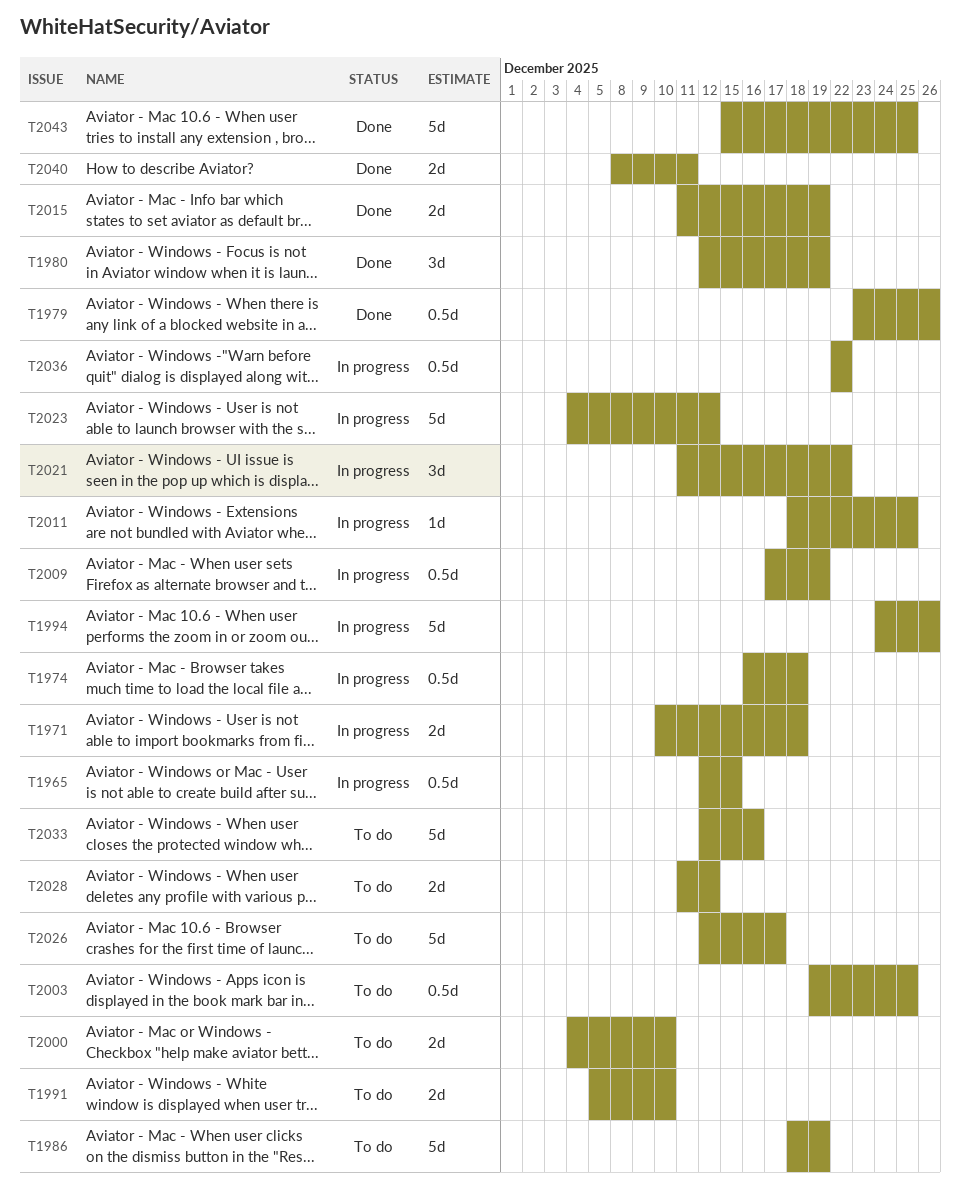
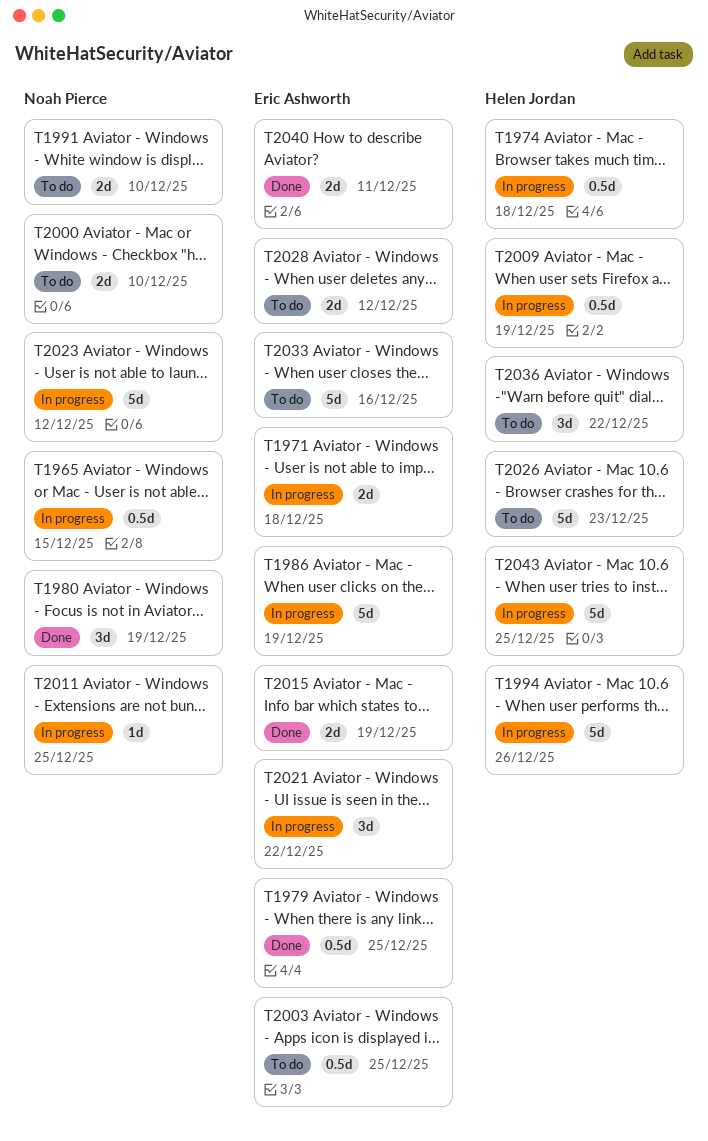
T1979, due: Dec 26 -> Dec 25
T1986, status: To do -> In progress
T2026, due: Dec 17 -> Dec 23
T2036, status: In progress -> To do
T2036, estimate: 0.5d -> 3d
T2043, status: Done -> In progress

